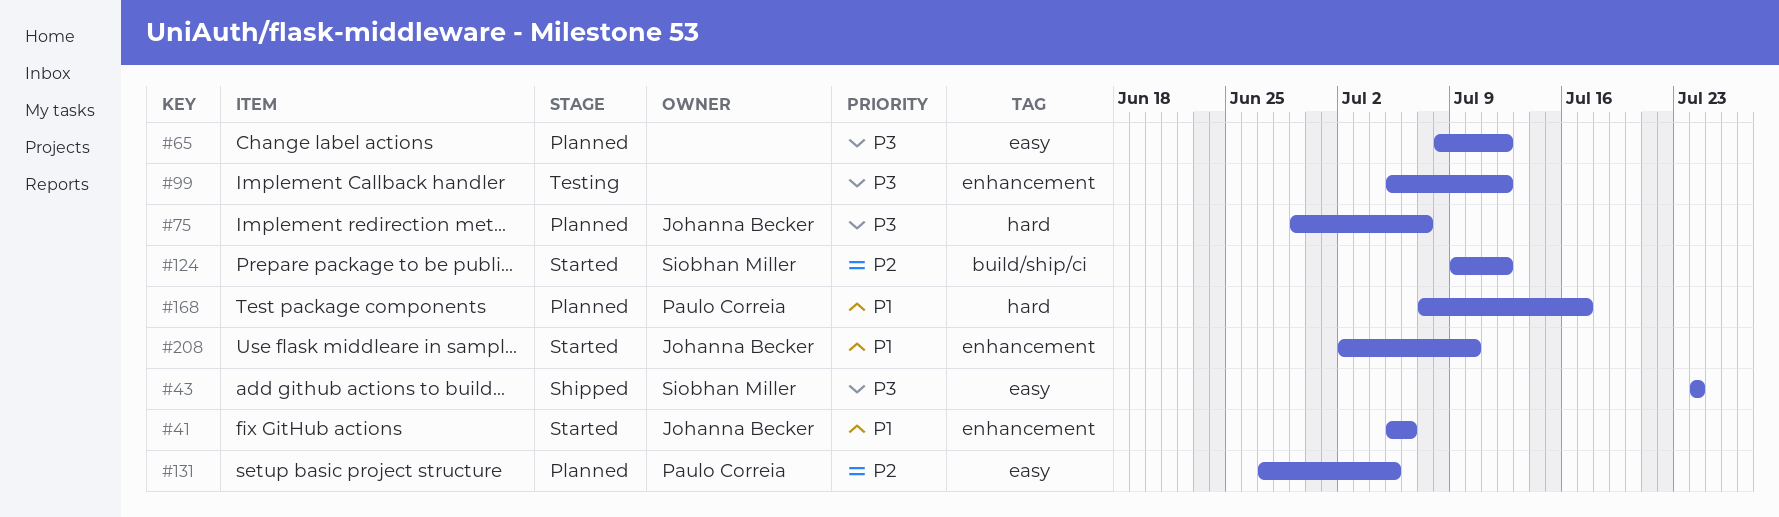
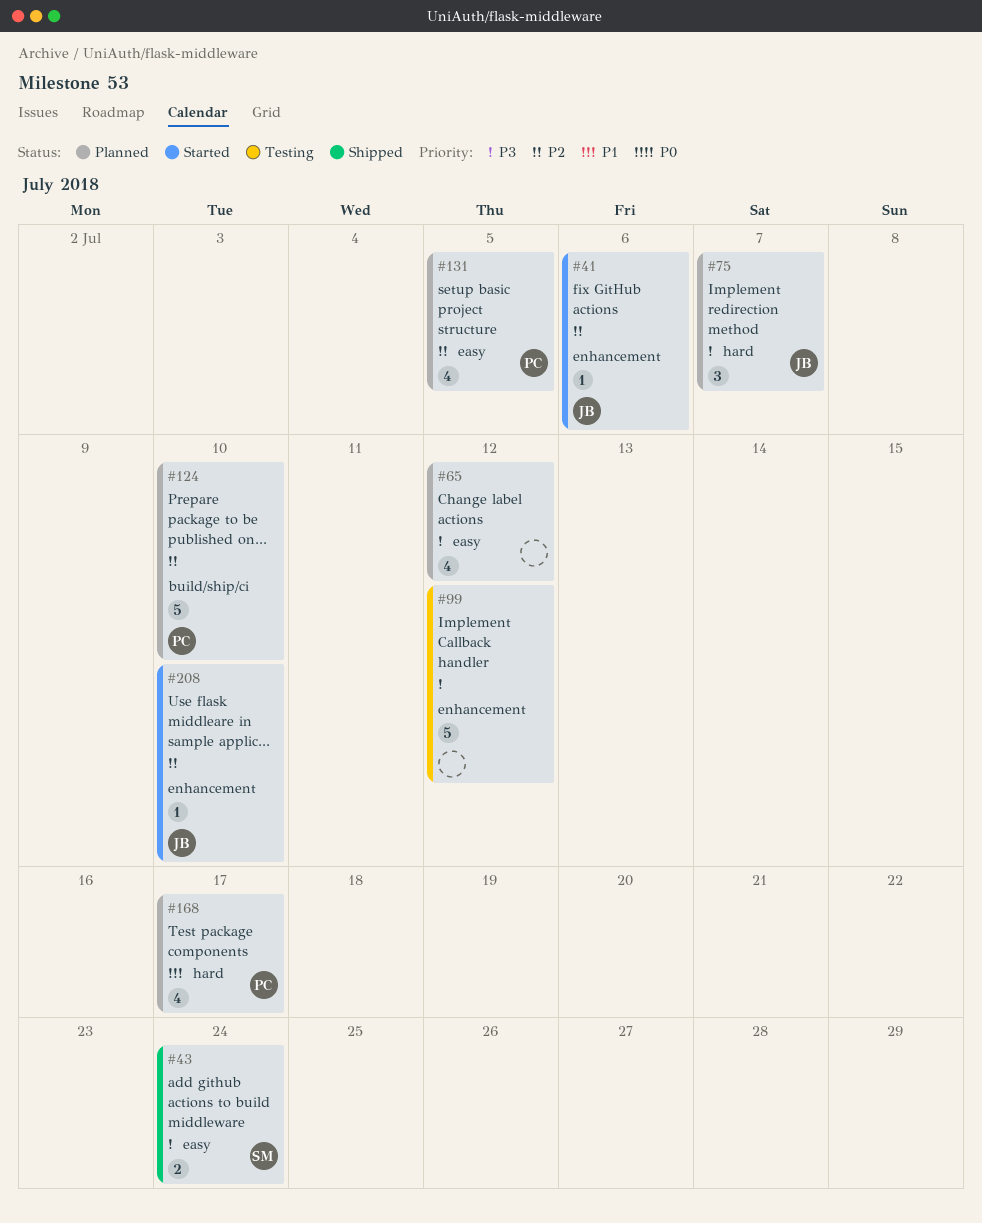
#41, priority: P1 -> P2
#124, status: Started -> Planned
#124, owner: Siobhan Miller -> Paulo Correia
#124, due: Jul 12 -> Jul 10
#208, priority: P1 -> P2

